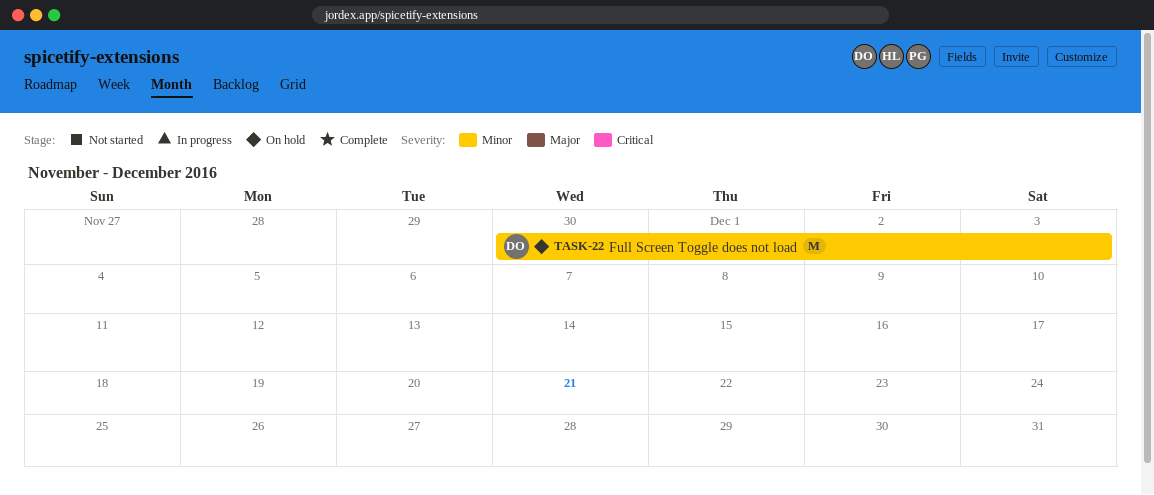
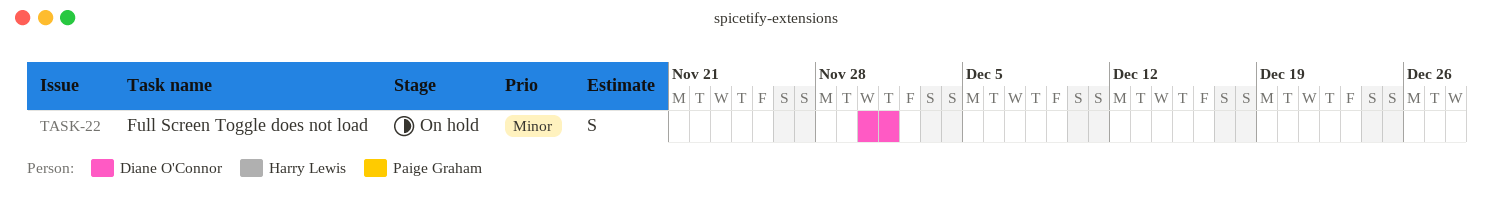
TASK-22, estimate: M -> S
TASK-22, due: Dec 3 -> Dec 1

